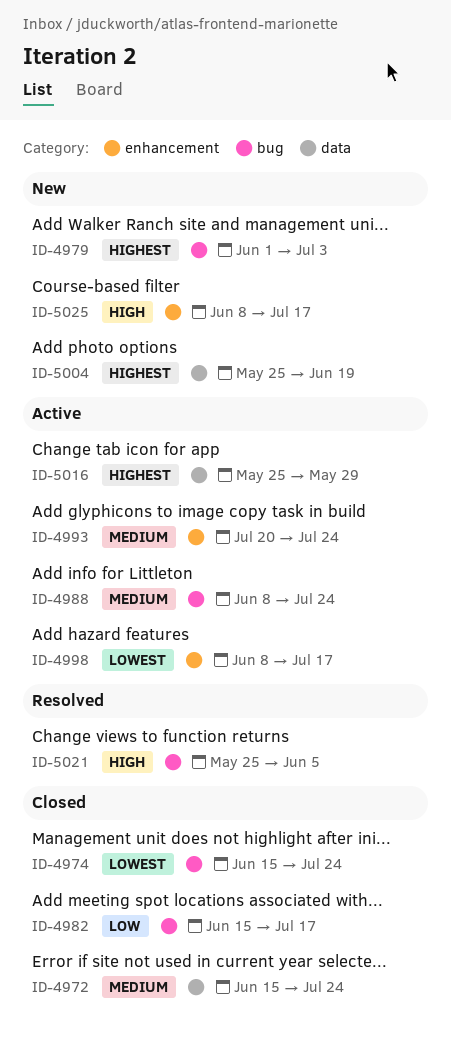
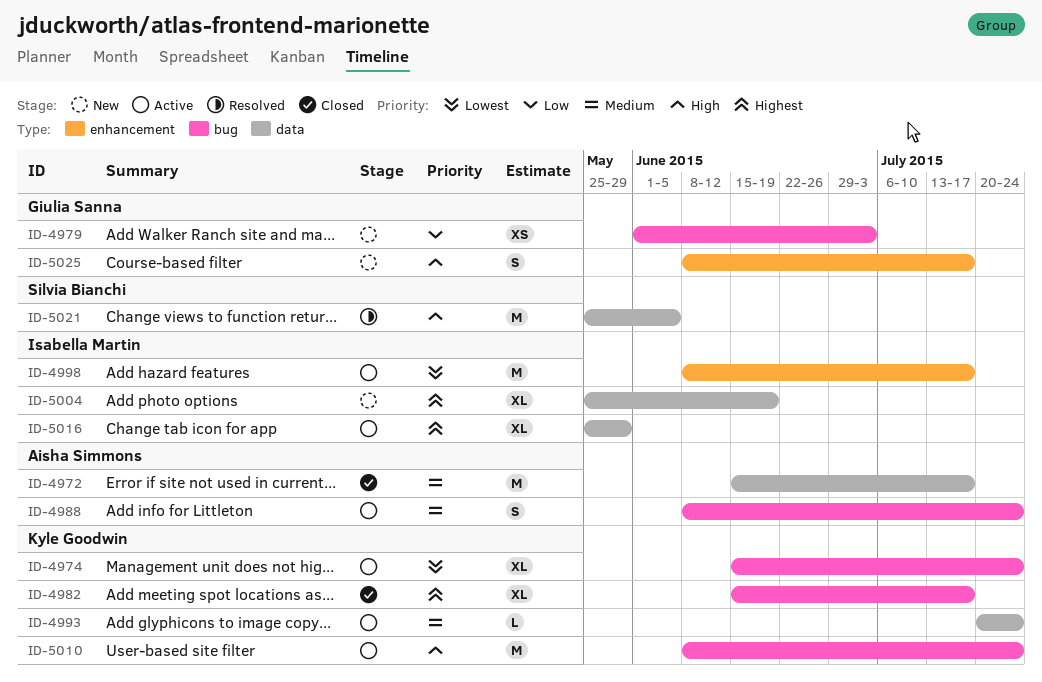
ID-4972, due: Jul 24 -> Jul 17
ID-4974, status: Closed -> Active
ID-4979, priority: Highest -> Low
ID-4982, priority: Low -> Highest
ID-4993, label: enhancement -> data
ID-5010: none -> present
ID-5021, label: bug -> data

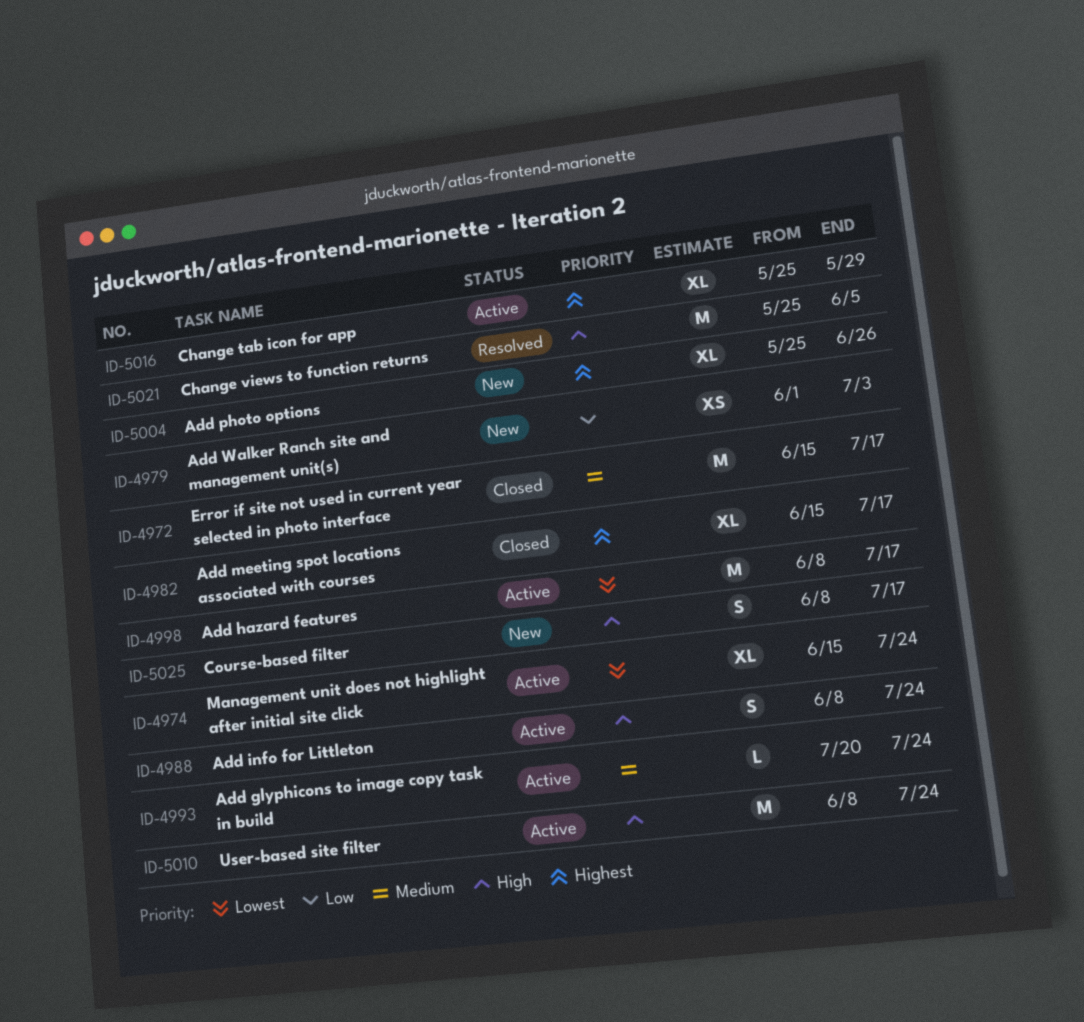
ID-4988, priority: Medium -> High
ID-5004, due: Jun 19 -> Jun 26

